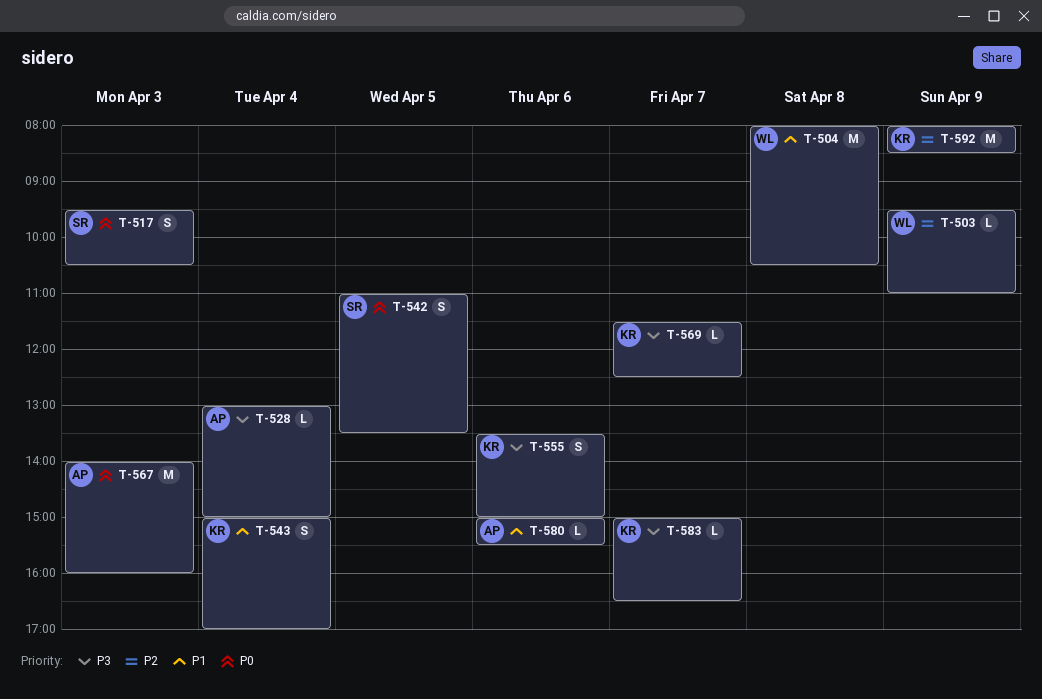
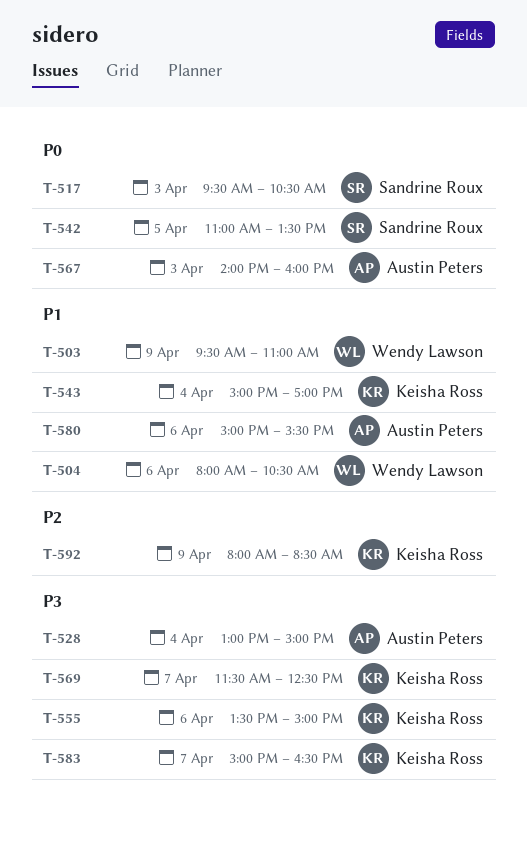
T-503, priority: P2 -> P1
T-504, day: Apr 8 -> Apr 6

